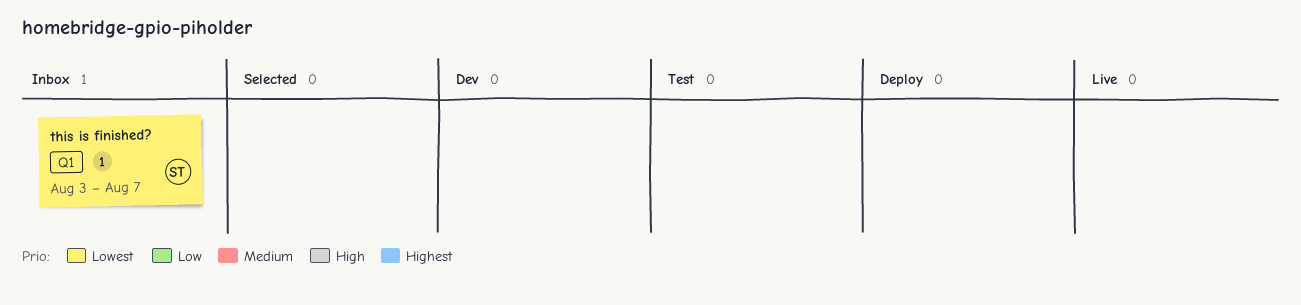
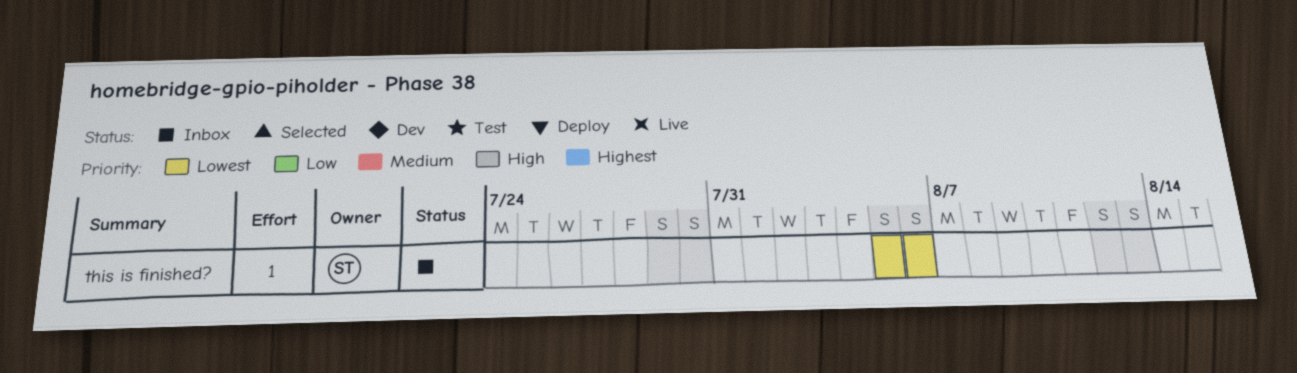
this is finished?, start: Aug 3 -> Aug 5
this is finished?, due: Aug 7 -> Aug 6

